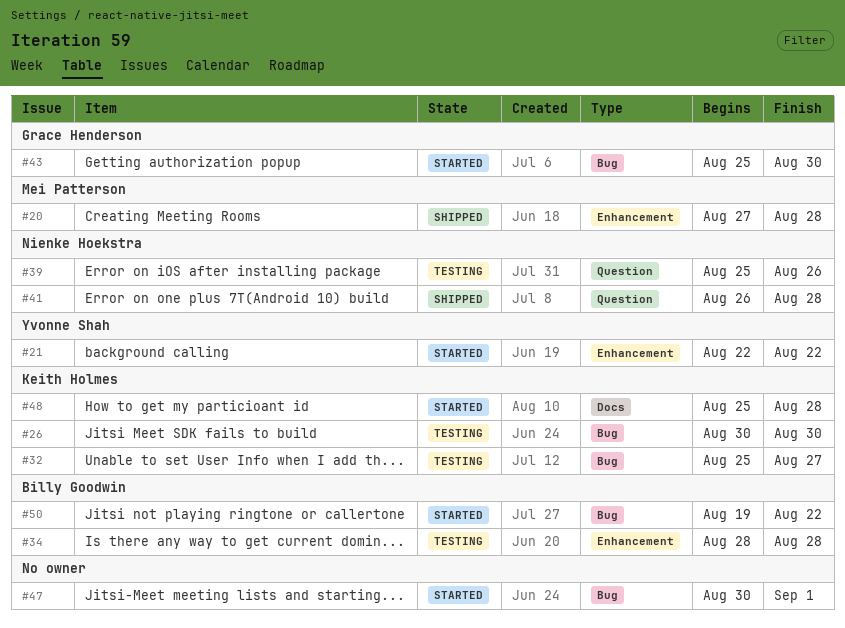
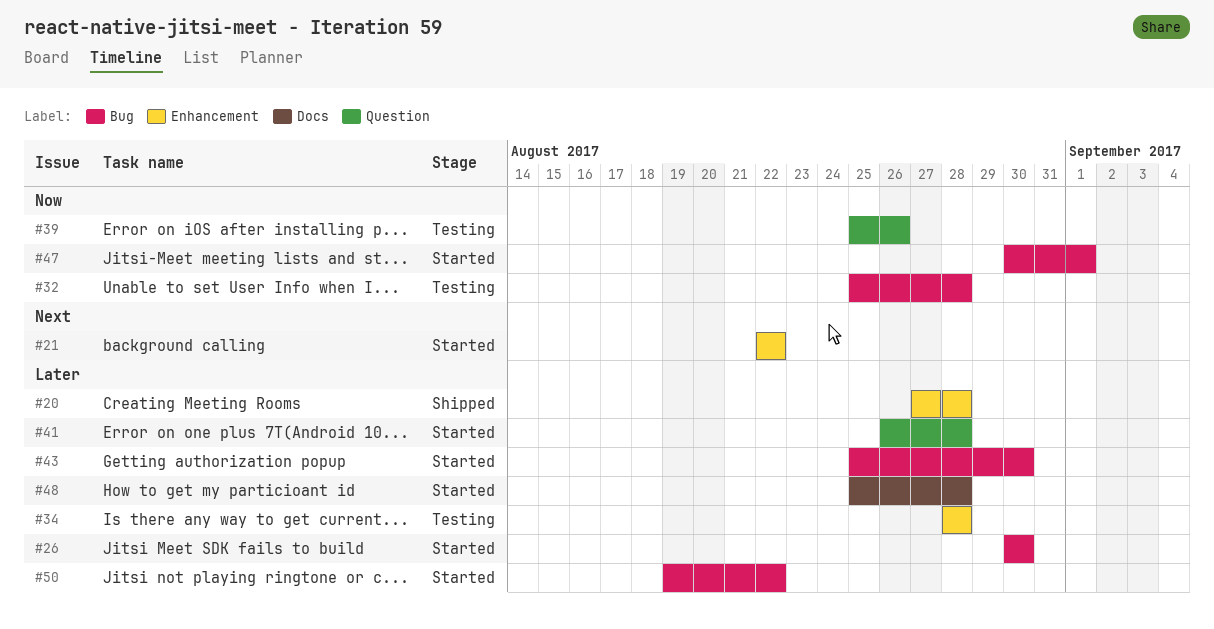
#26, status: Testing -> Started
#32, due: Aug 27 -> Aug 28
#41, status: Shipped -> Started

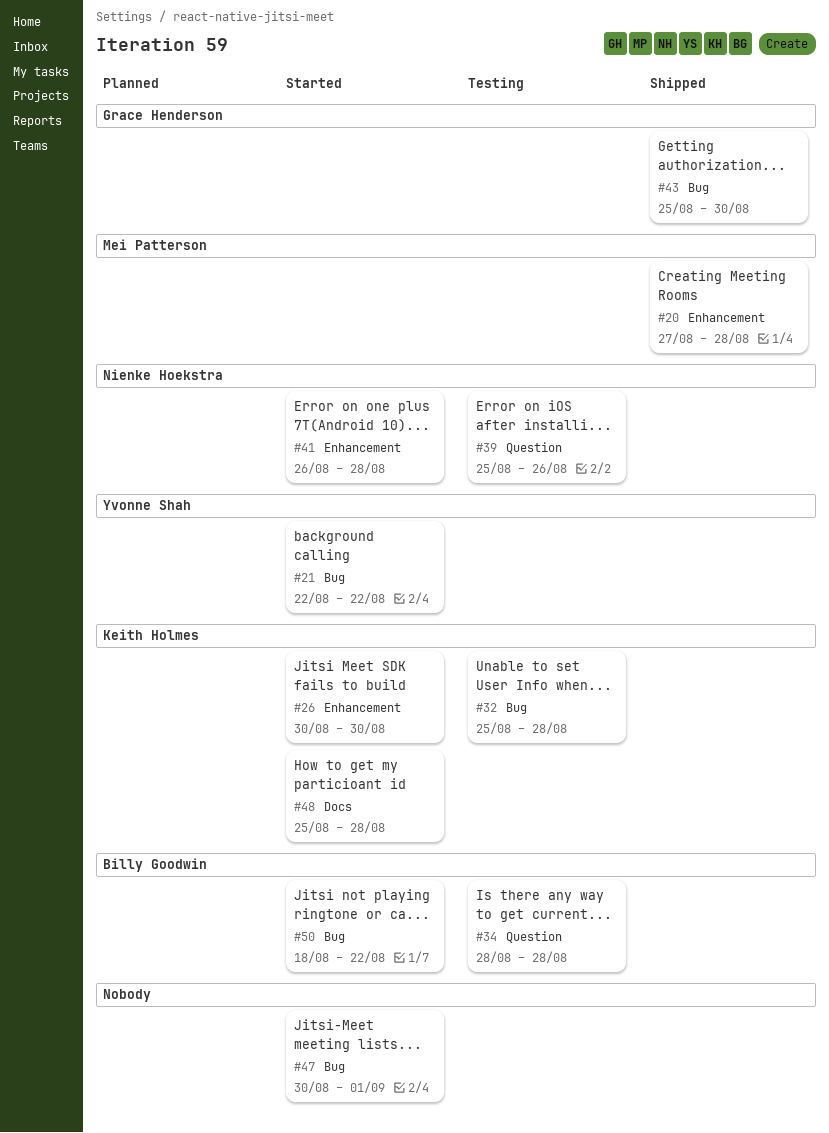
#21, label: Enhancement -> Bug
#26, label: Bug -> Enhancement
#34, label: Enhancement -> Question
#41, label: Question -> Enhancement
#43, status: Started -> Shipped
#50, start: Aug 19 -> Aug 18

